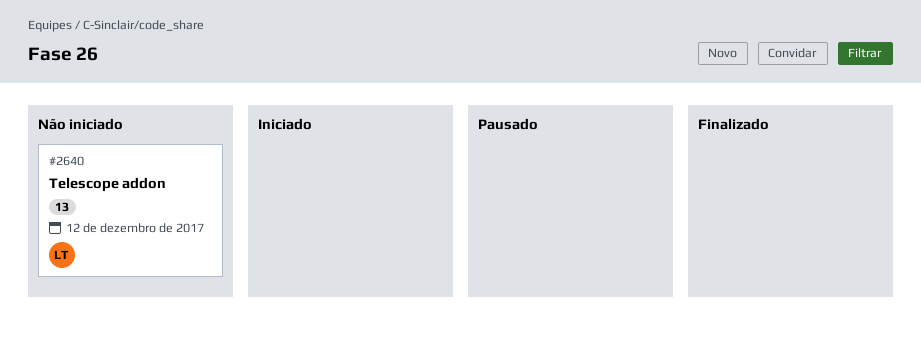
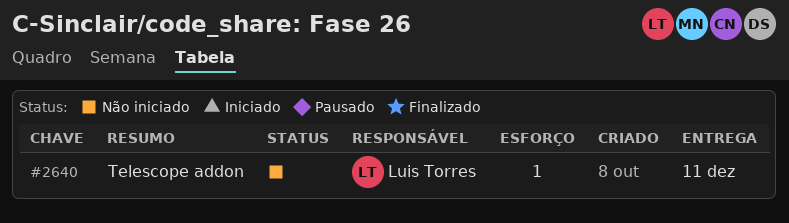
#2640, estimate: 13 -> 1
#2640, due: Dec 12 -> Dec 11

